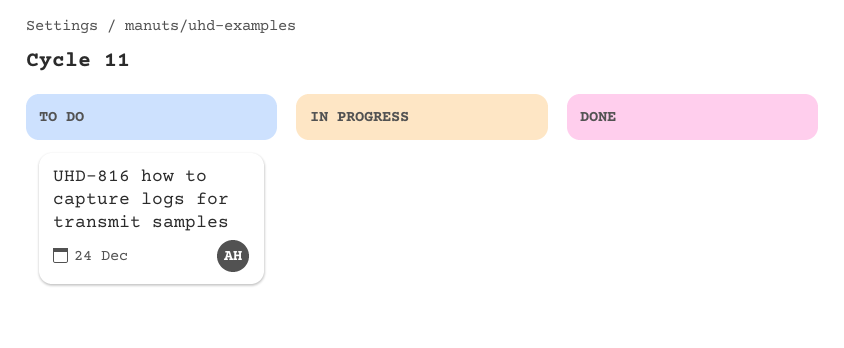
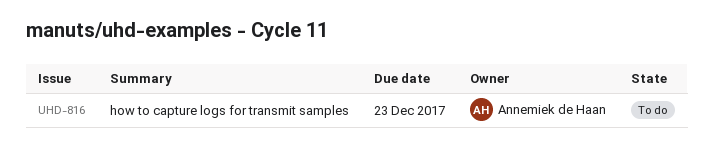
UHD-816, due: Dec 24 -> Dec 23

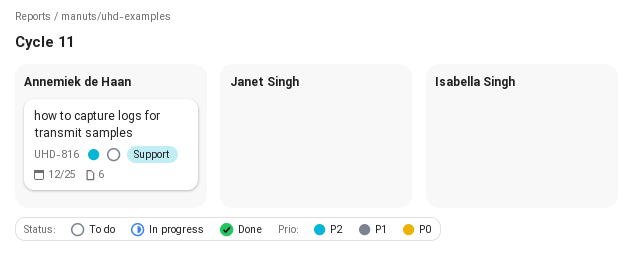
UHD-816, due: Dec 23 -> Dec 25

